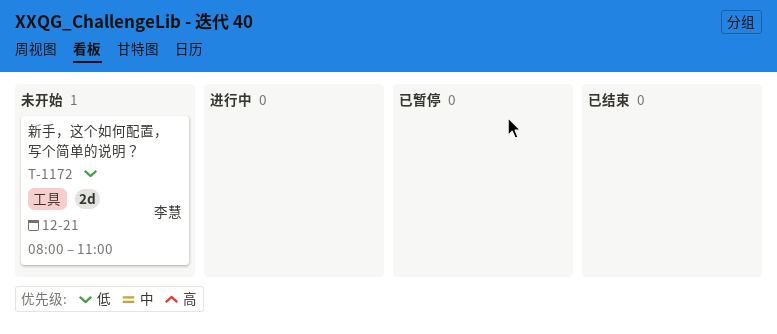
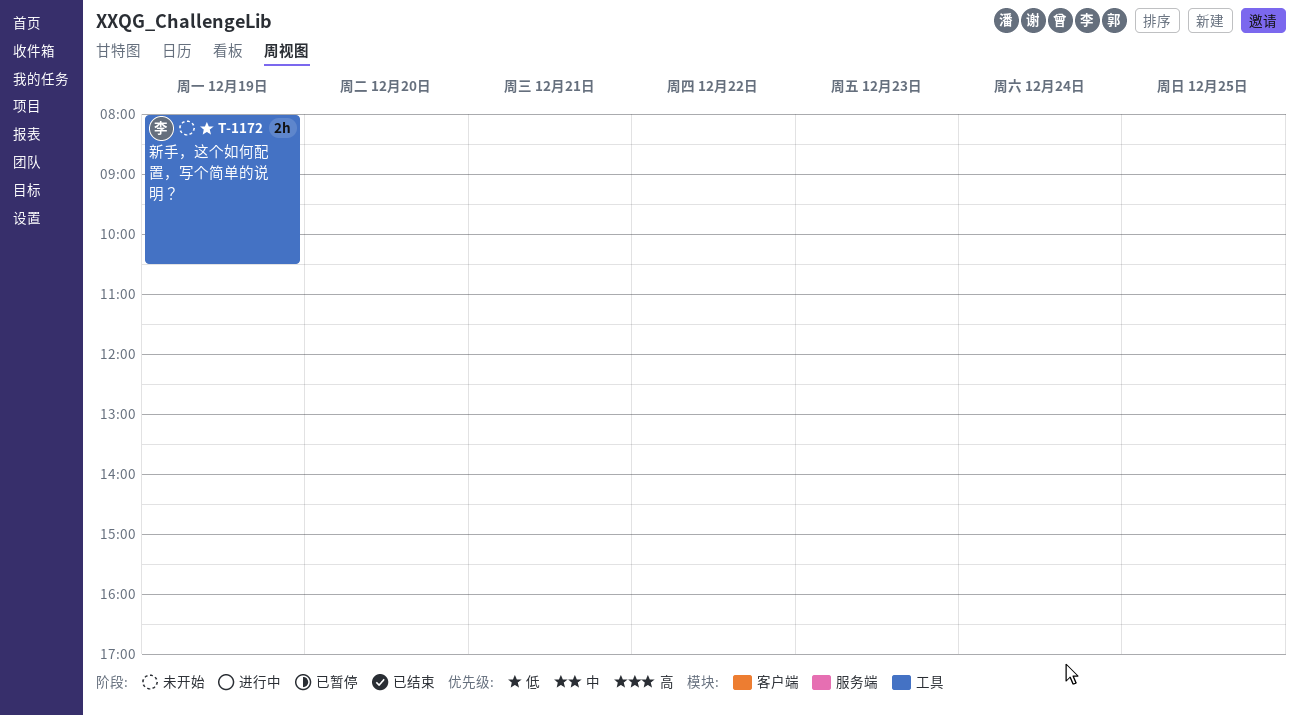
T-1172, estimate: 2d -> 2h
T-1172, day: Dec 21 -> Dec 19
T-1172, ends: 11:00 -> 10:30

